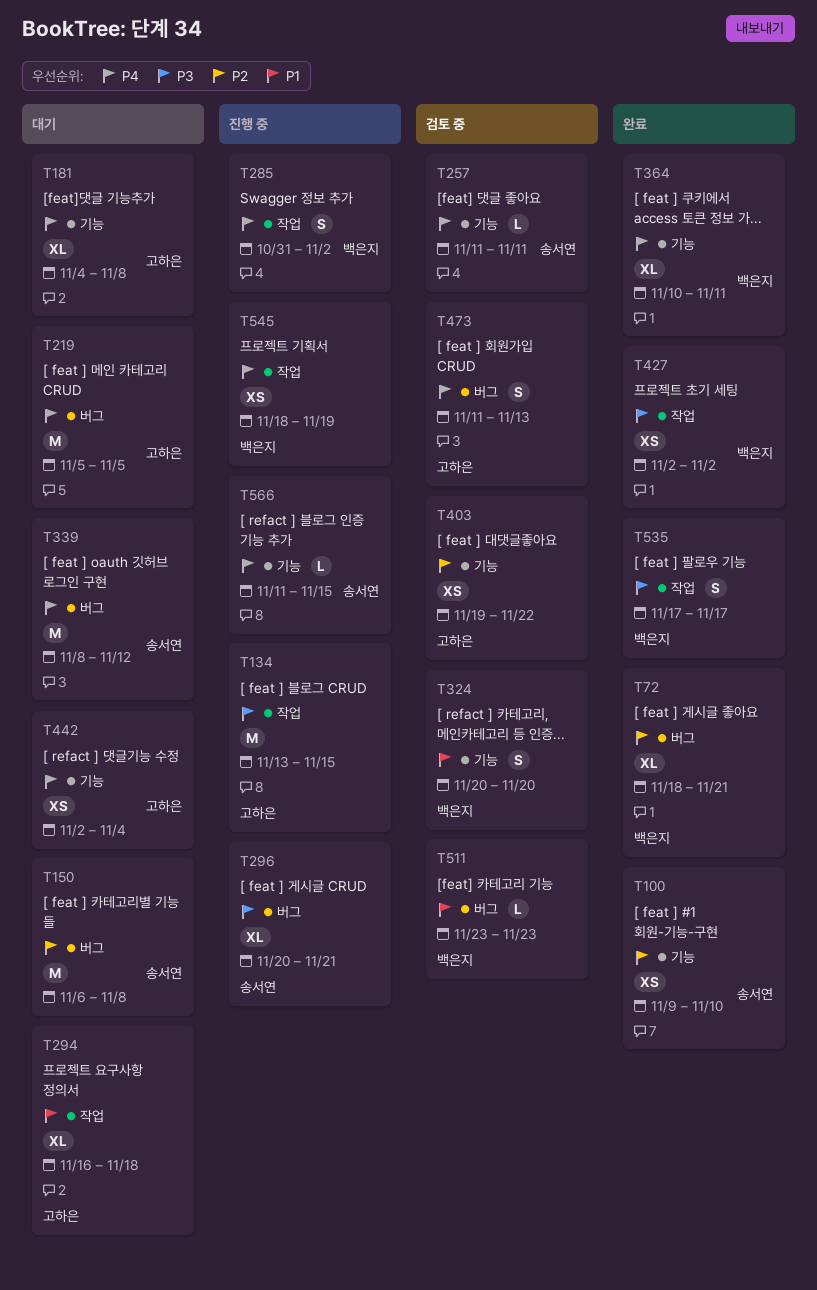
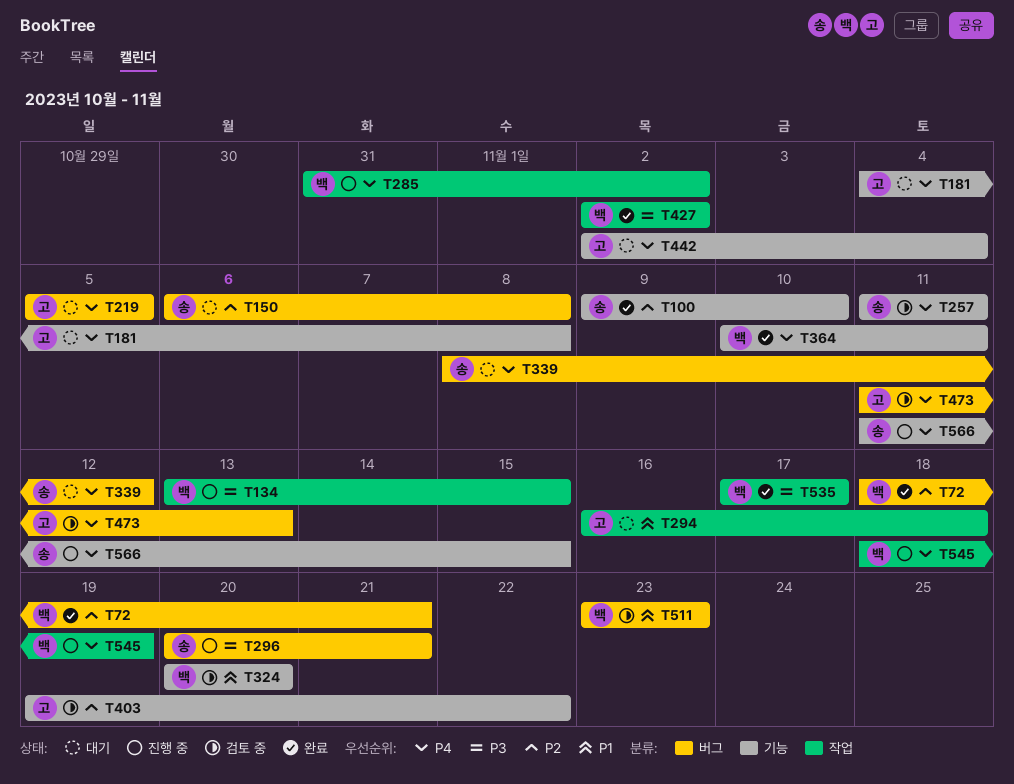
T134, owner: 고하은 -> 백은지

